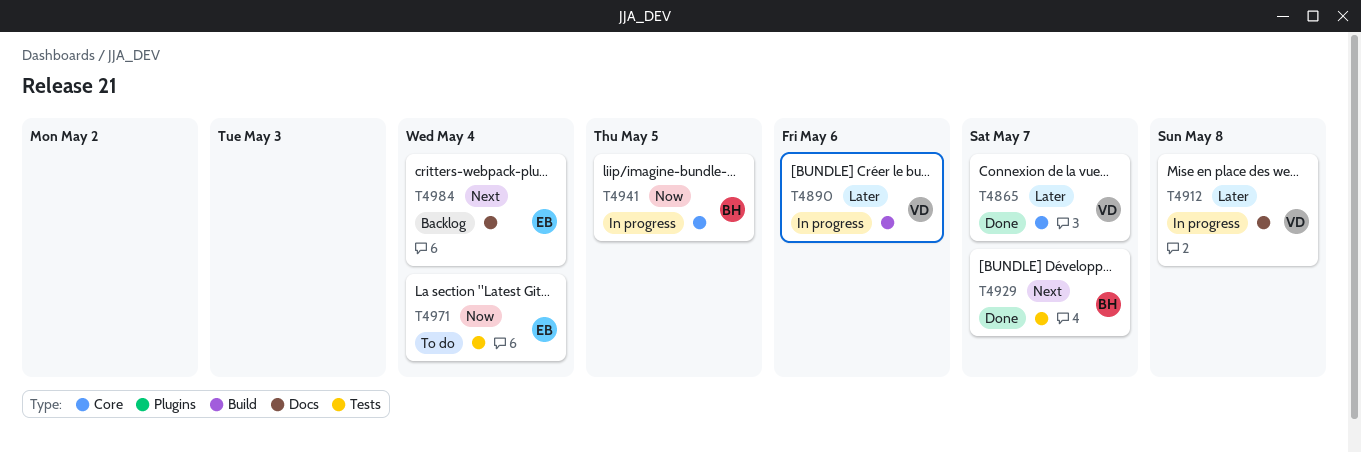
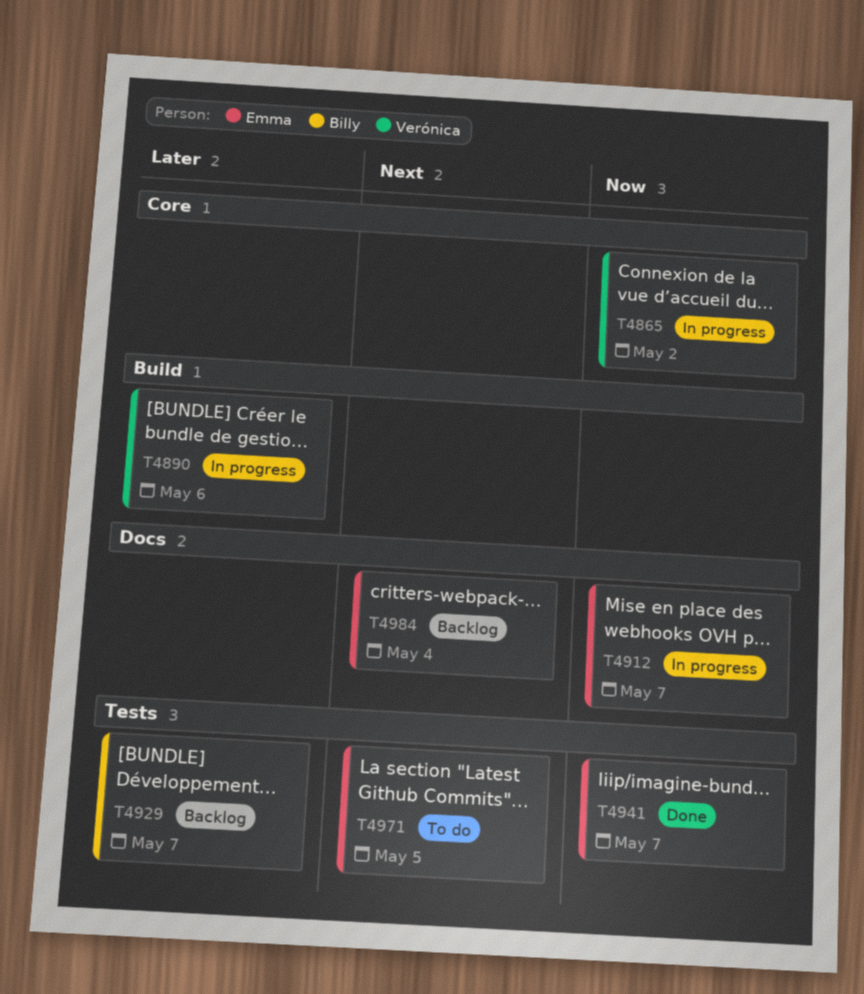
T4865, status: Done -> In progress
T4865, priority: Later -> Now
T4865, due: May 7 -> May 2
T4912, owner: Verónica -> Emma
T4912, priority: Later -> Now
T4912, due: May 8 -> May 7
T4929, status: Done -> Backlog
T4929, priority: Next -> Later
T4941, status: In progress -> Done
T4941, owner: Billy -> Emma
T4941, label: Core -> Tests
T4941, due: May 5 -> May 7
T4971, priority: Now -> Next
T4971, due: May 4 -> May 5

